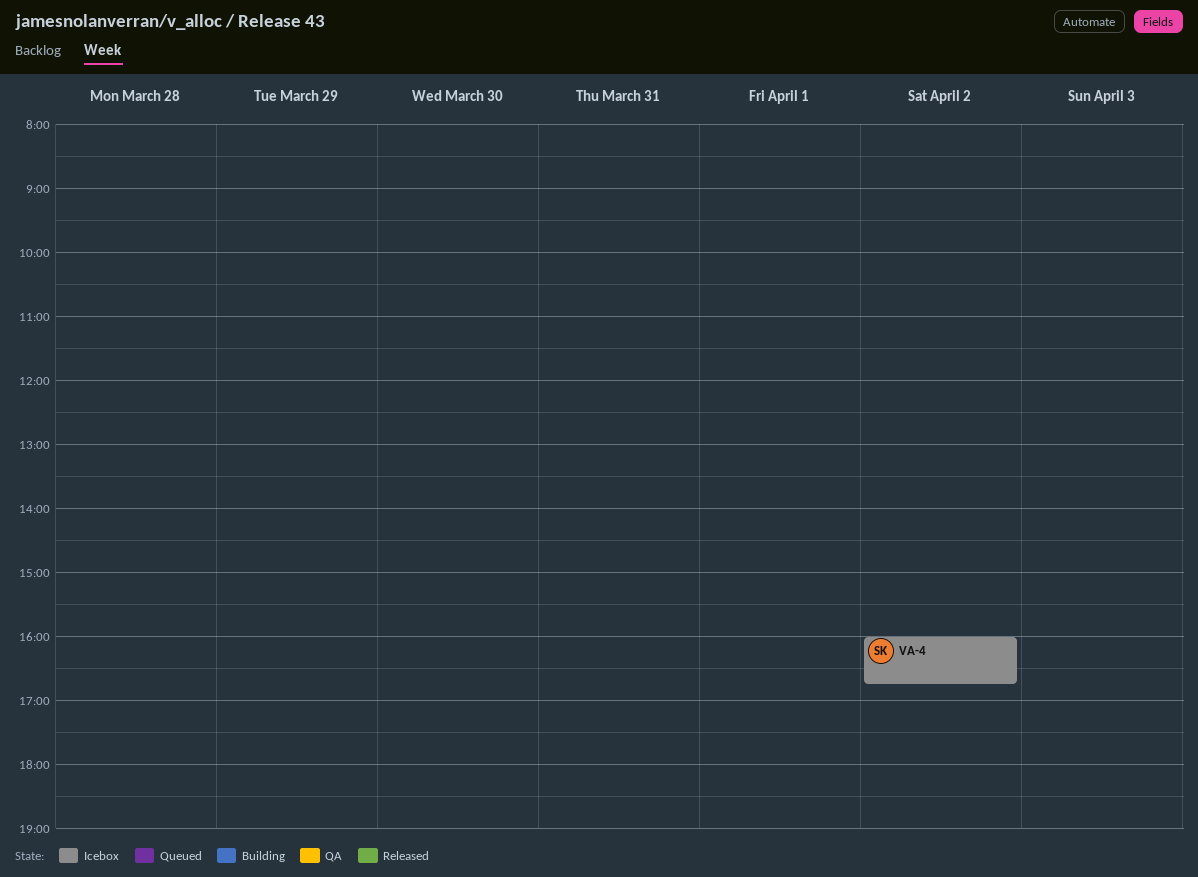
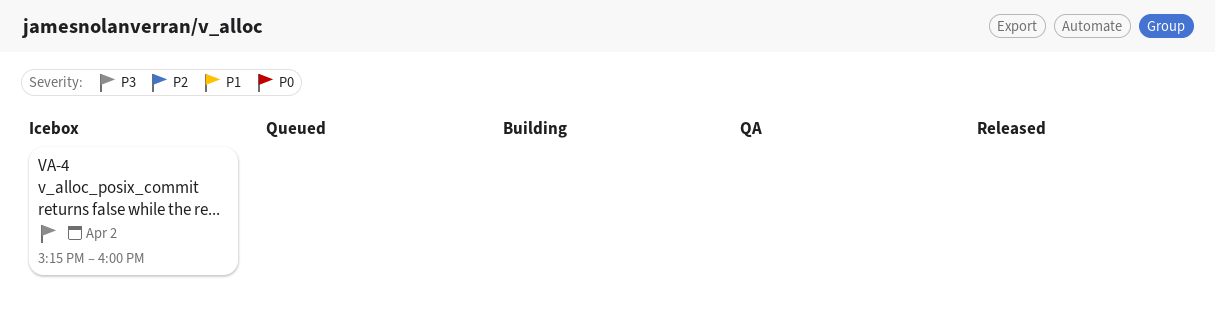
VA-4, begins: 16:00 -> 15:15
VA-4, ends: 16:45 -> 16:00

